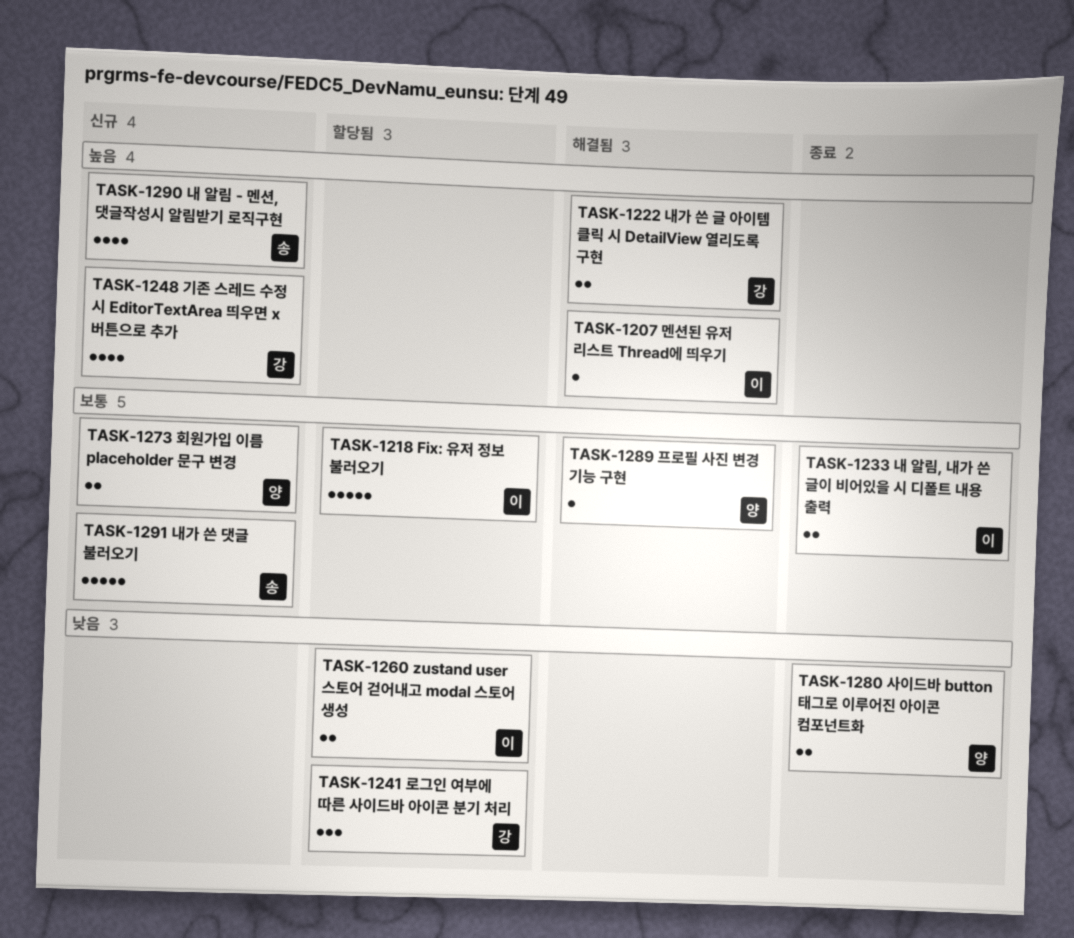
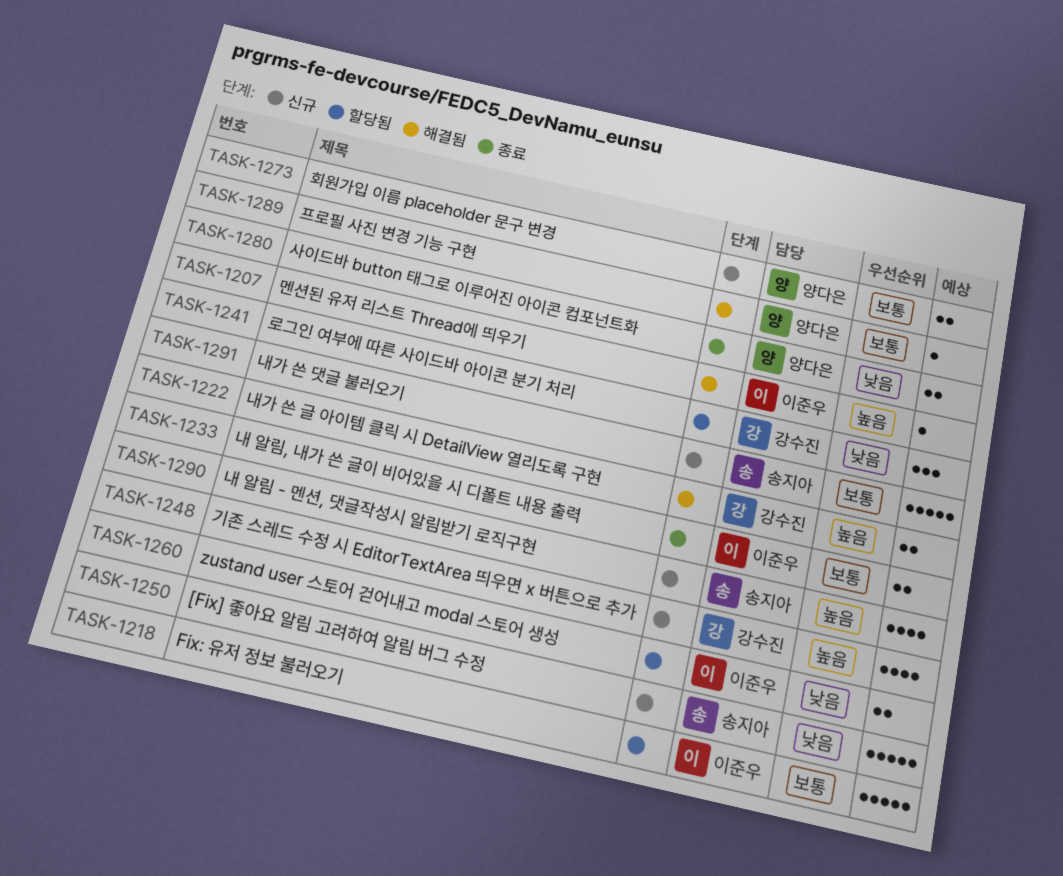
TASK-1250: none -> present

